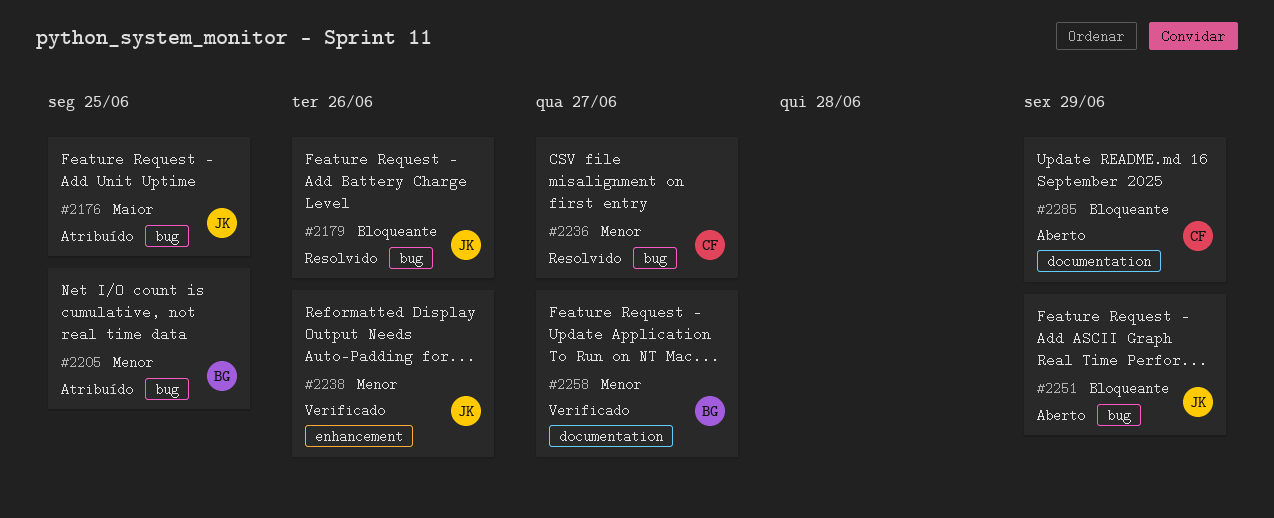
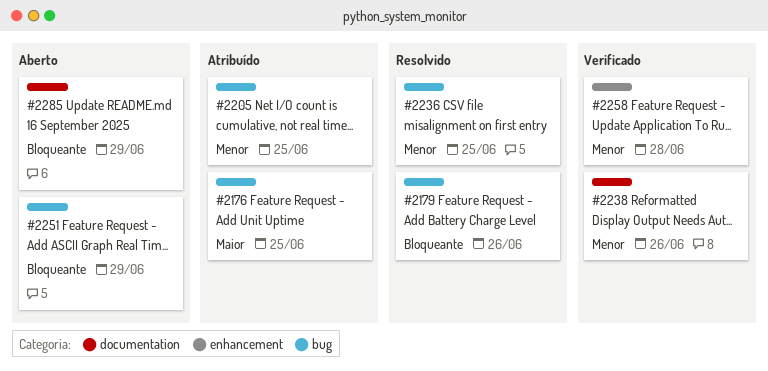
#2236, due: Jun 27 -> Jun 25
#2238, label: enhancement -> documentation
#2258, label: documentation -> enhancement
#2258, due: Jun 27 -> Jun 28

